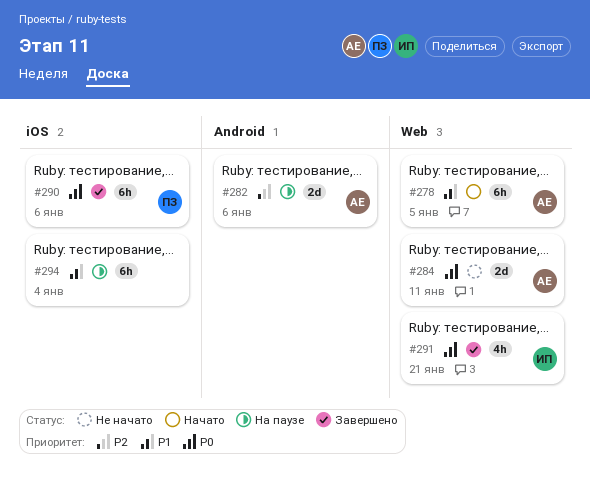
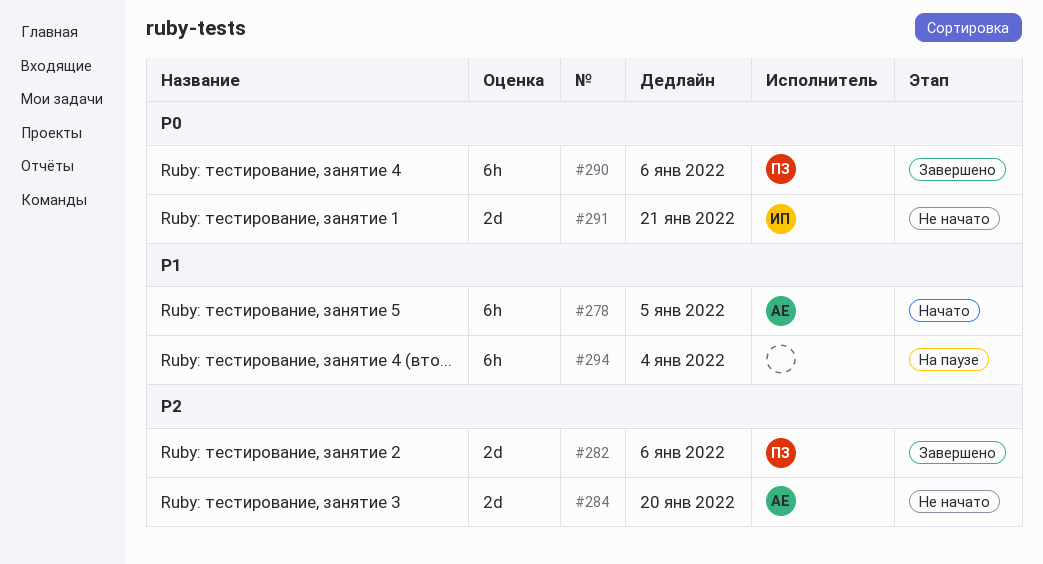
#282, status: На паузе -> Завершено
#282, owner: АЕ -> ПЗ
#284, priority: P0 -> P2
#284, due: Jan 11 -> Jan 20
#291, status: Завершено -> Не начато
#291, estimate: 4h -> 2d

